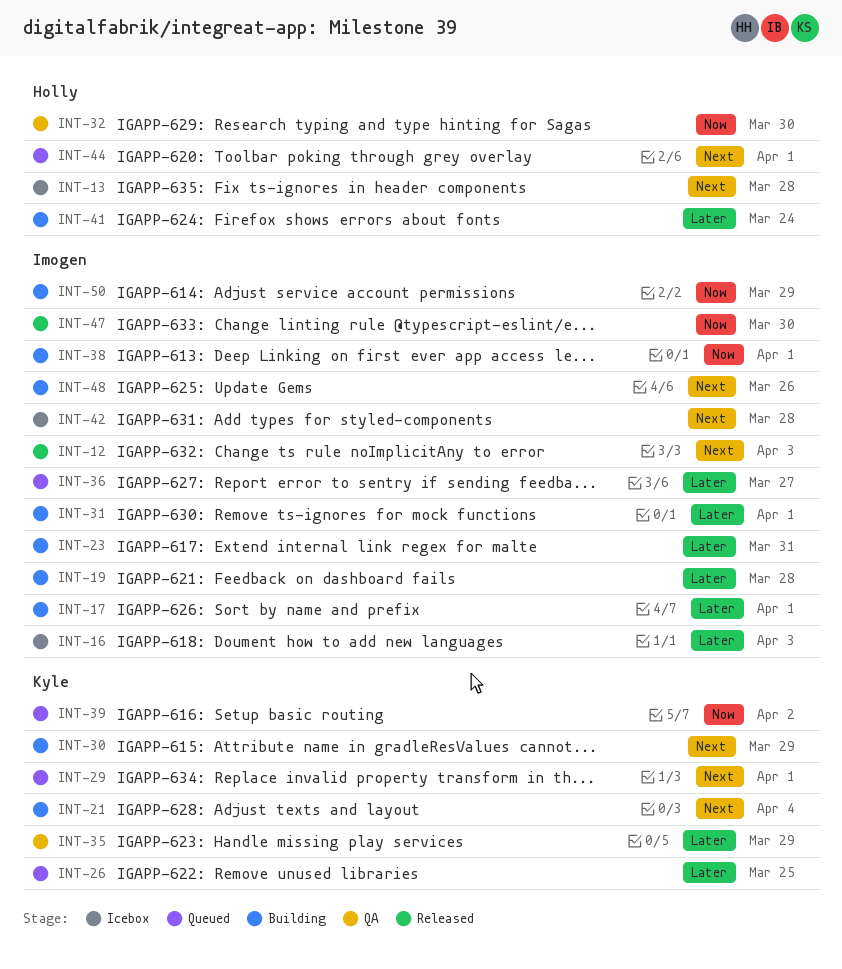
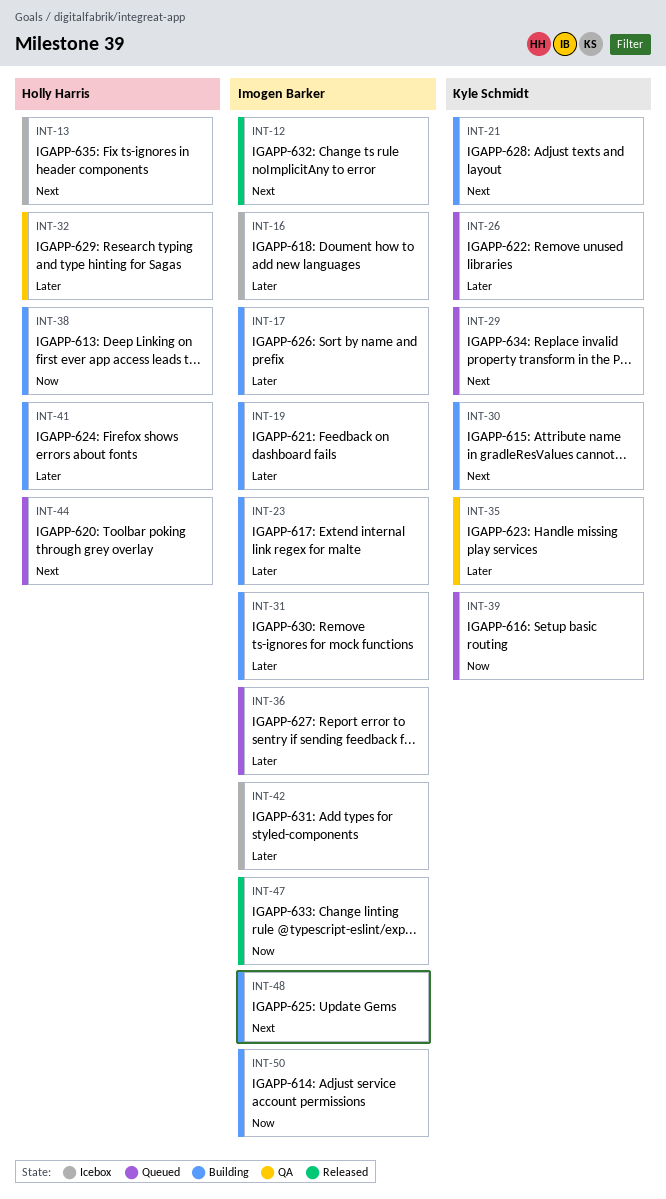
INT-32, priority: Now -> Later
INT-38, owner: Imogen Barker -> Holly Harris
INT-42, priority: Next -> Later

